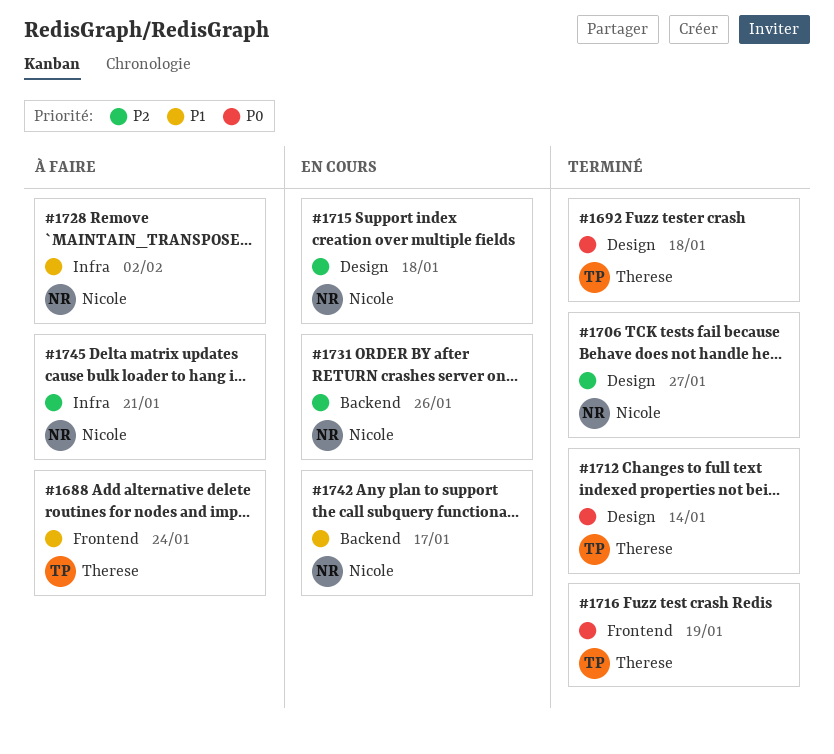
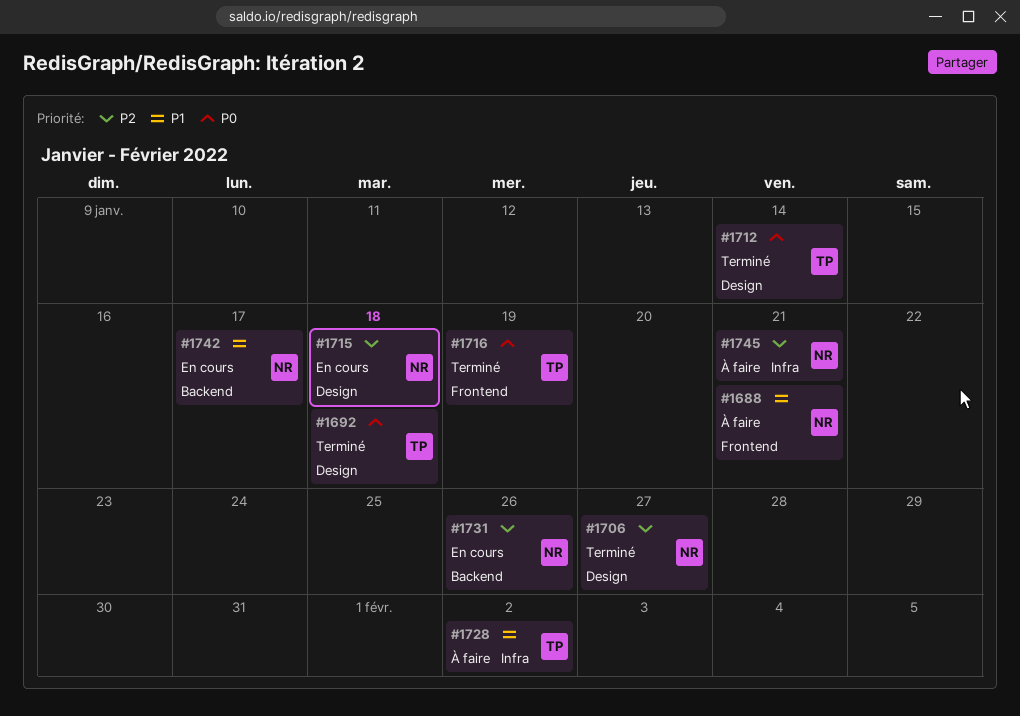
#1688, owner: Therese -> Nicole
#1688, due: Jan 24 -> Jan 21
#1728, owner: Nicole -> Therese

